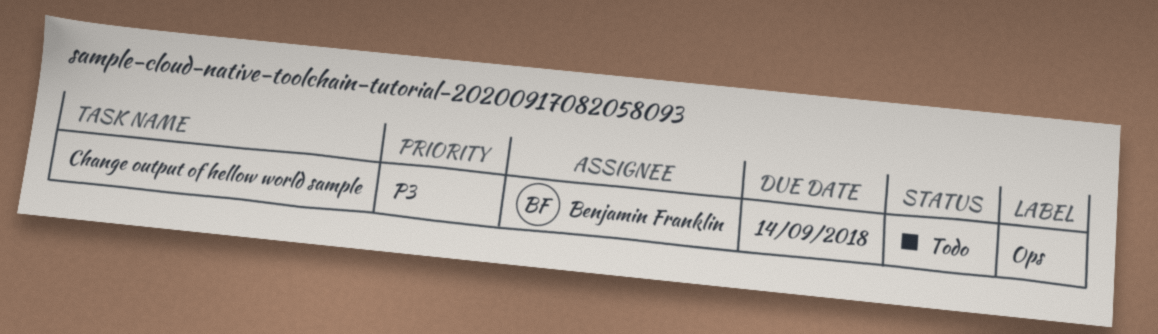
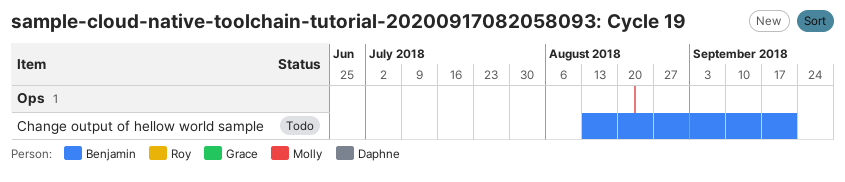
Change output of hellow world sample, due: Sep 14 -> Sep 21

